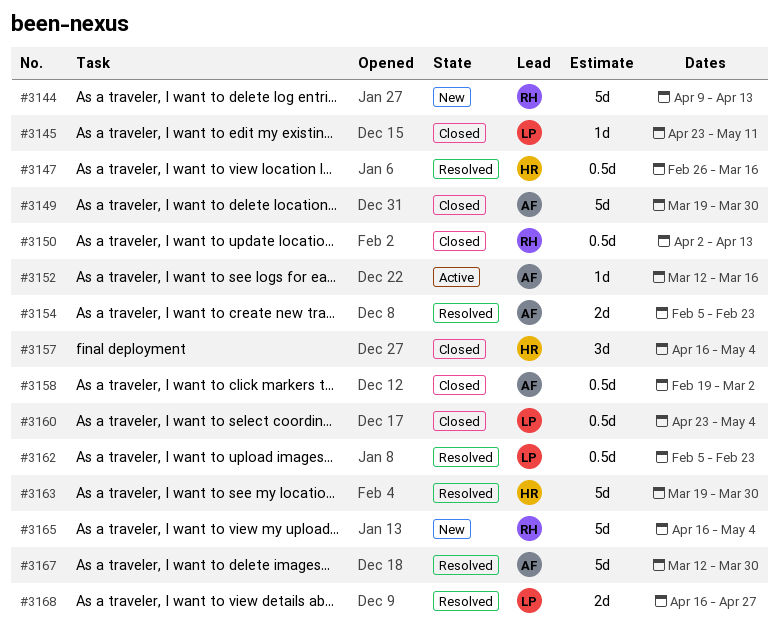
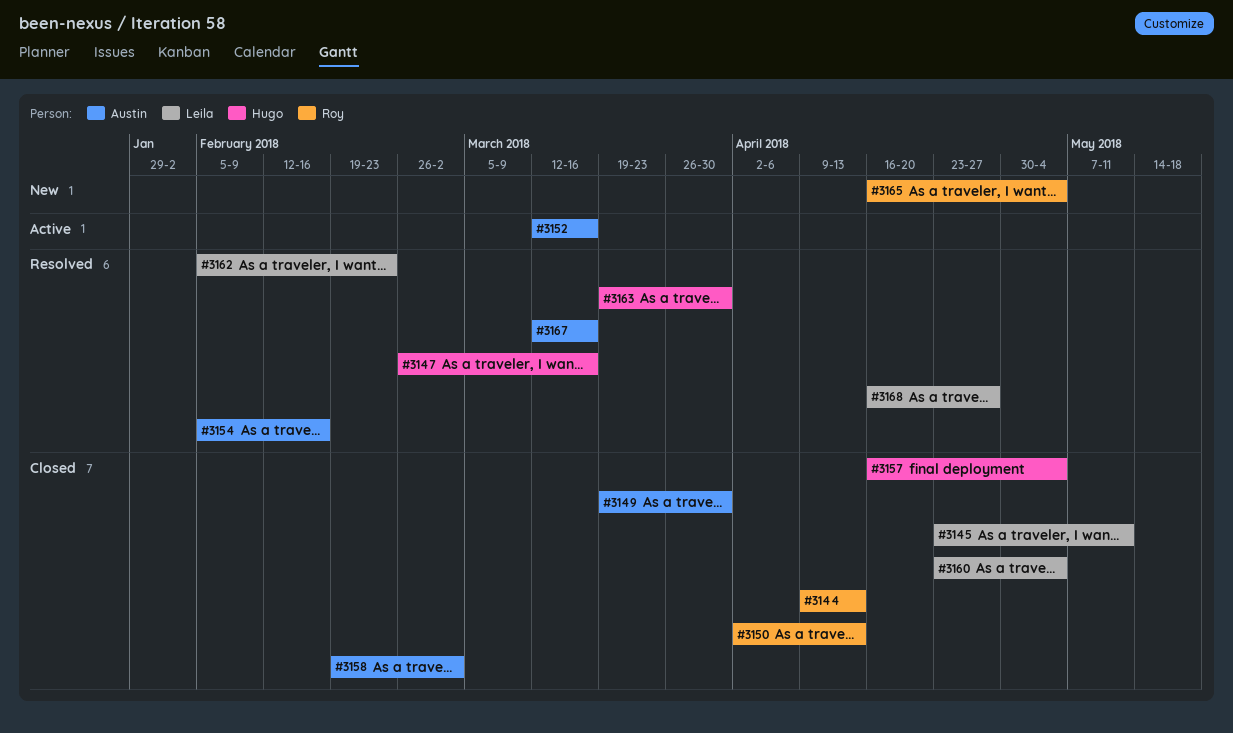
#3144, status: New -> Closed
#3154, due: Feb 23 -> Feb 16
#3167, due: Mar 30 -> Mar 16

